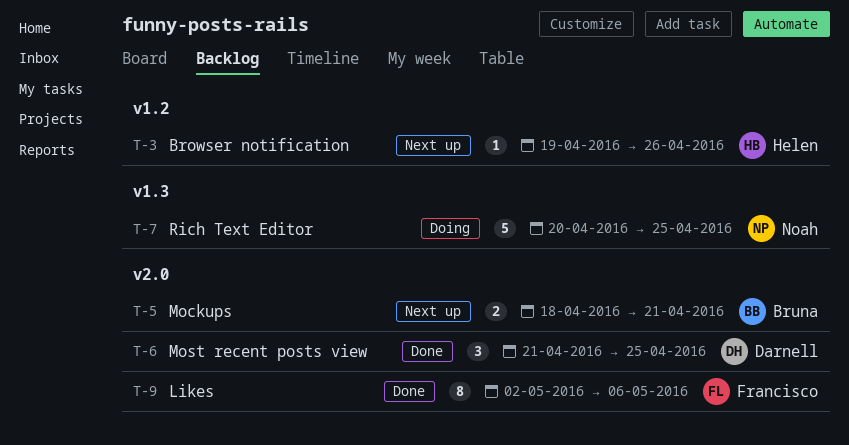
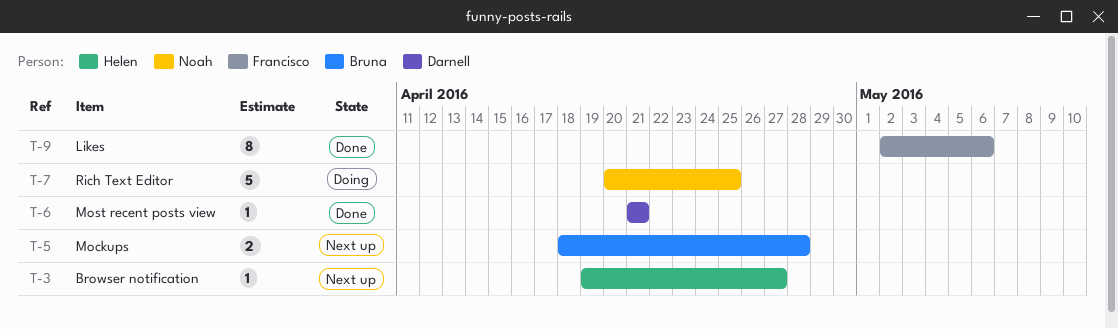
T-3, due: Apr 26 -> Apr 27
T-5, due: Apr 21 -> Apr 28
T-6, estimate: 3 -> 1
T-6, due: Apr 25 -> Apr 21

